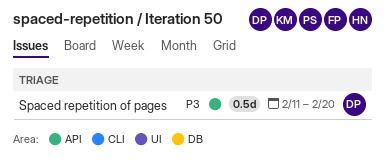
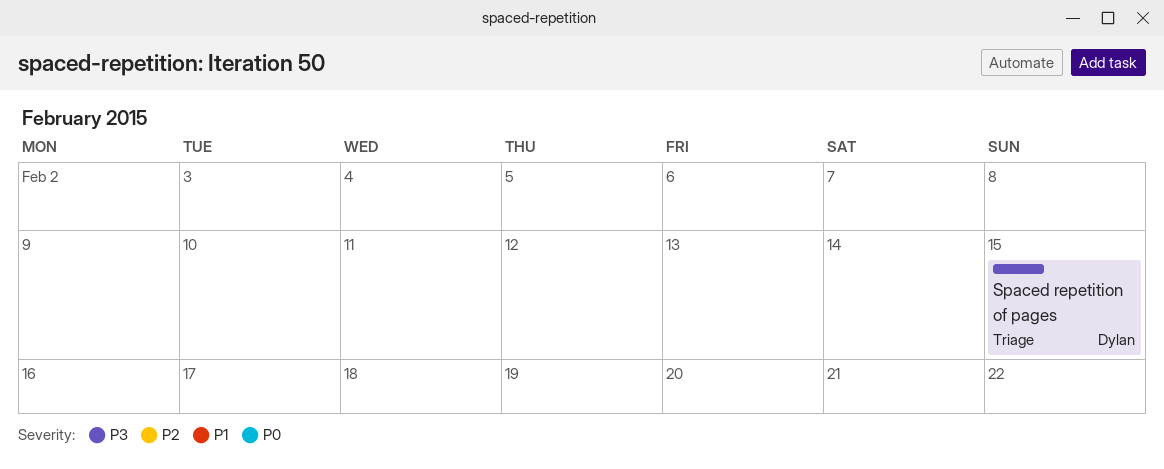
Spaced repetition of pages, due: Feb 20 -> Feb 15

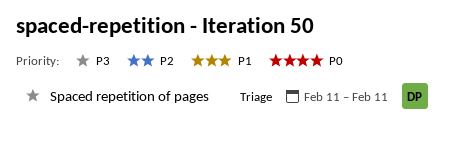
Spaced repetition of pages, due: Feb 15 -> Feb 11

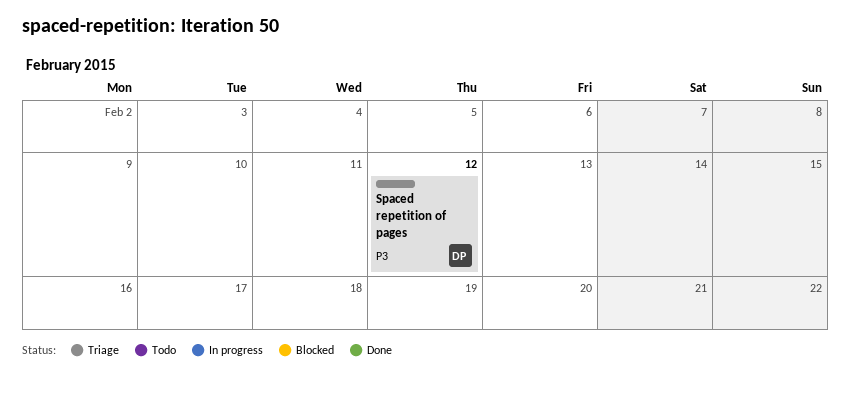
Spaced repetition of pages, due: Feb 11 -> Feb 12

